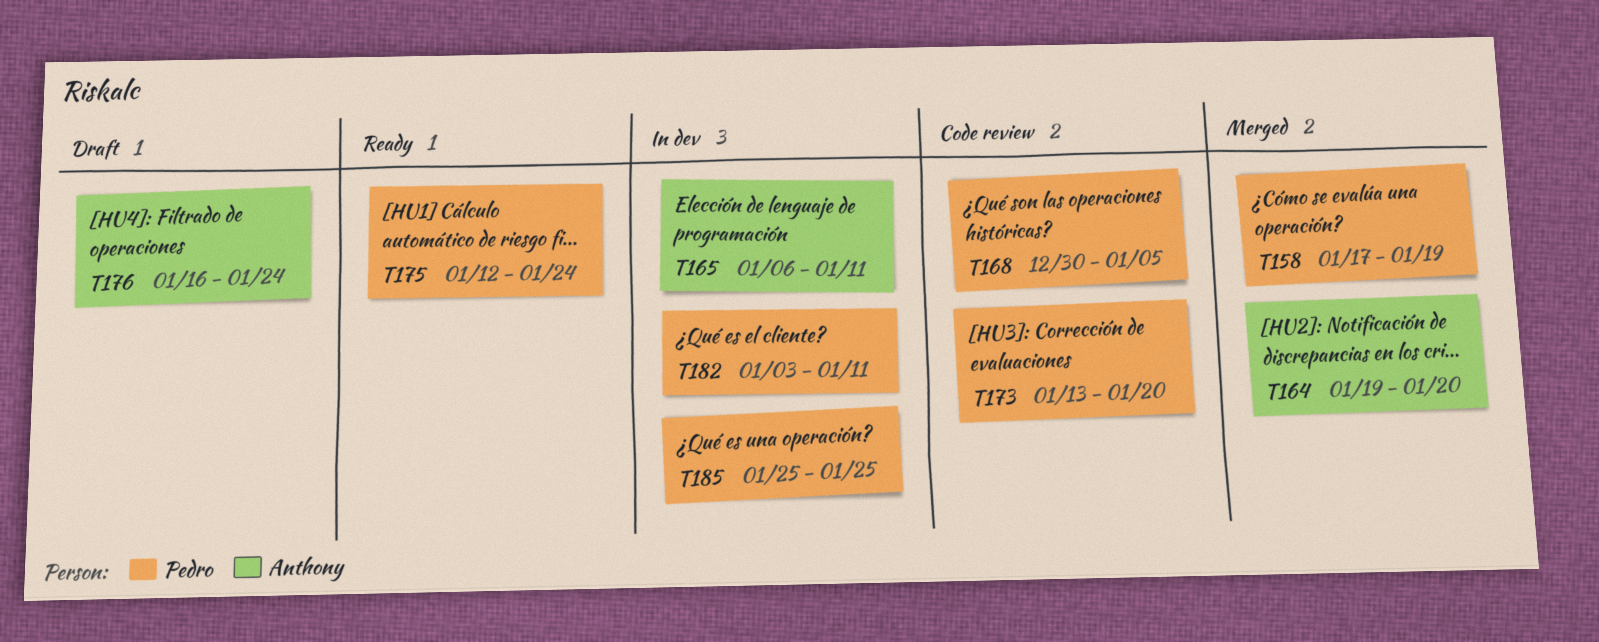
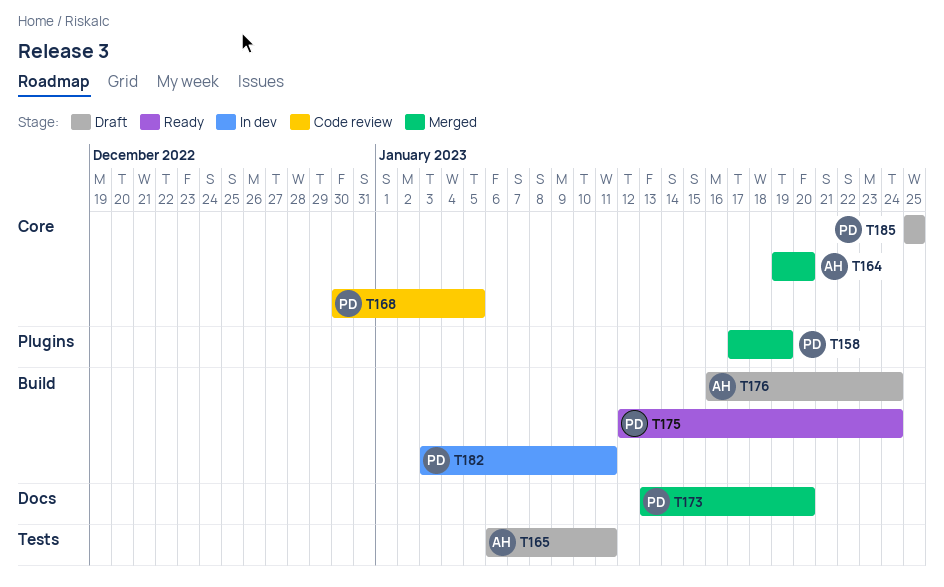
T165, status: In dev -> Draft
T173, status: Code review -> Merged
T185, status: In dev -> Draft

